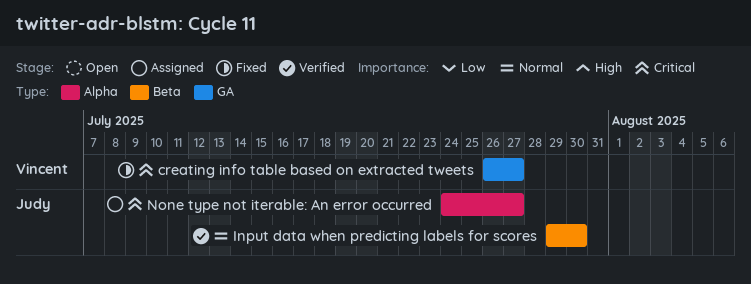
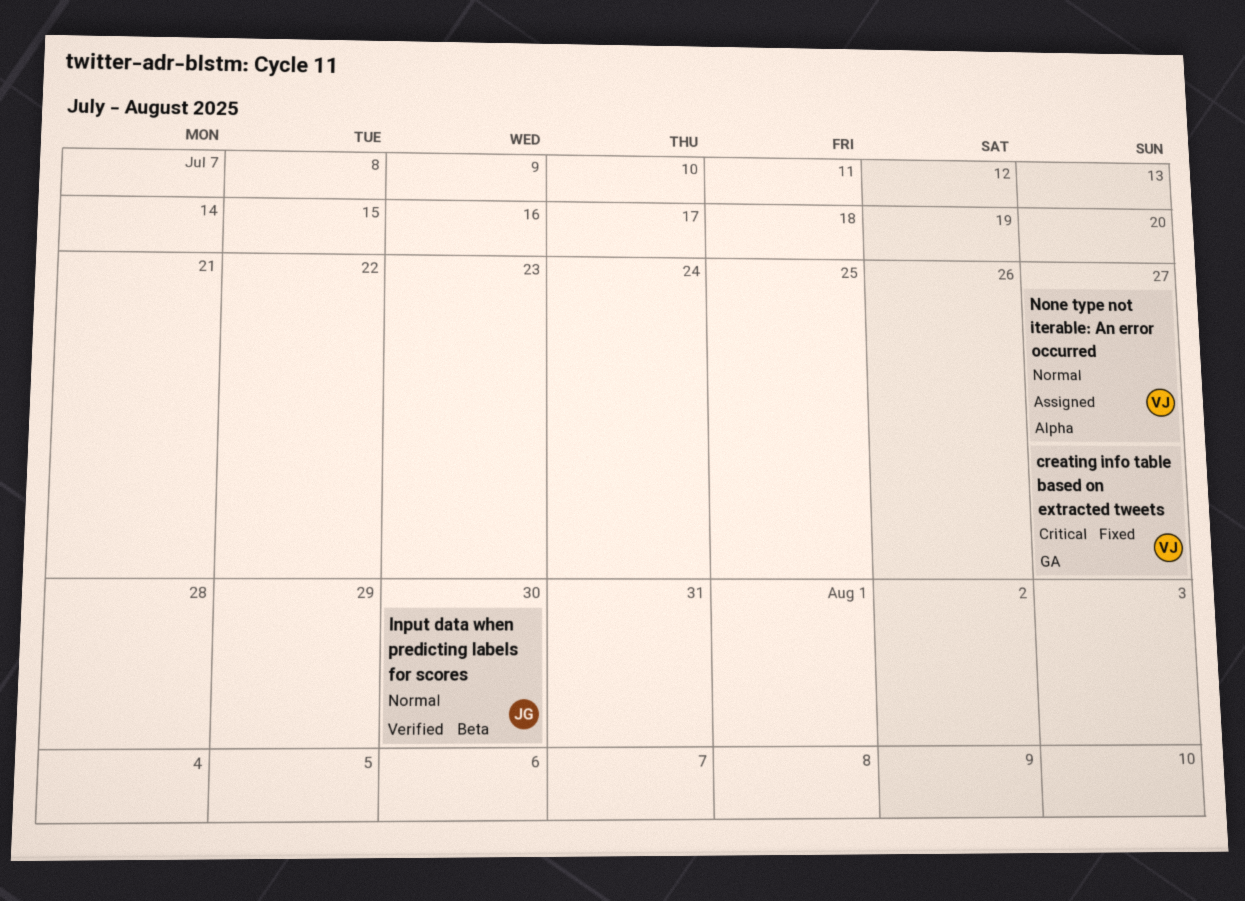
None type not iterable: An error occurred, owner: Judy -> Vincent
None type not iterable: An error occurred, priority: Critical -> Normal

